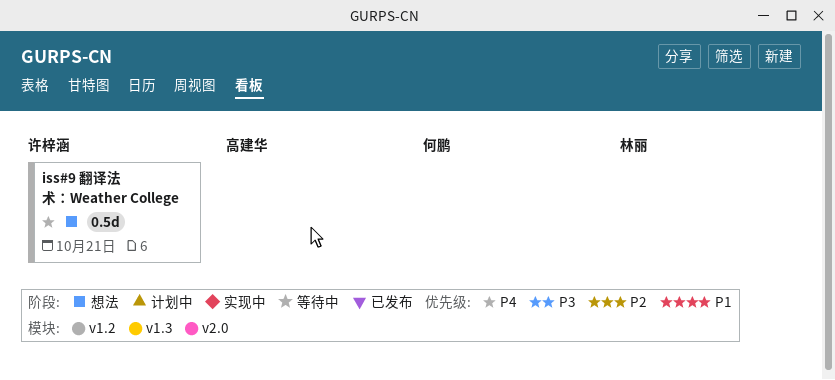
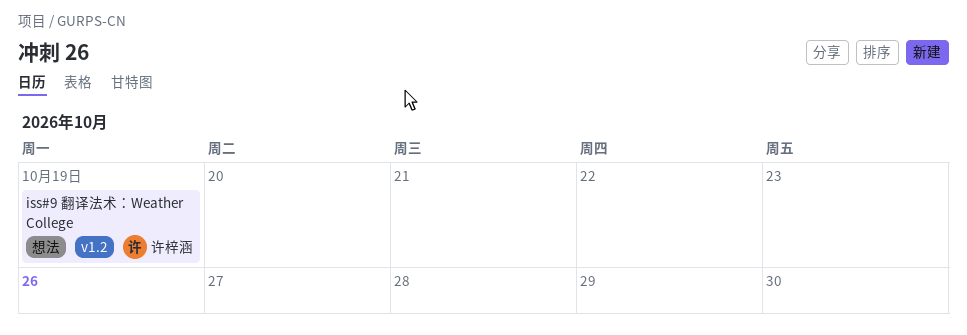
iss#9 翻译法术：Weather College, due: Oct 21 -> Oct 19

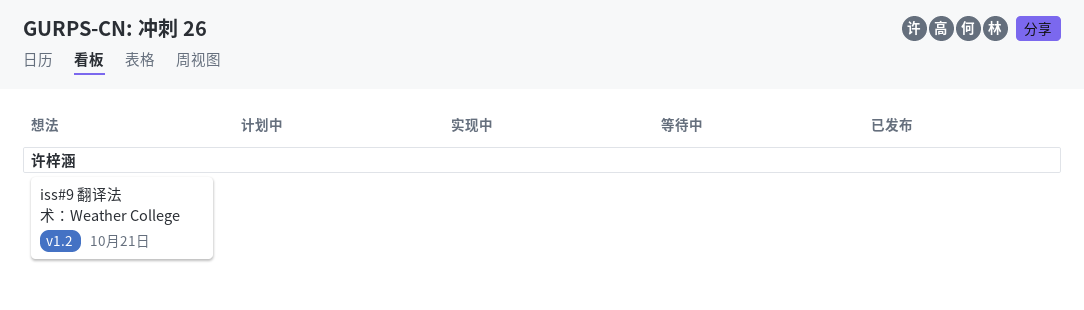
iss#9 翻译法术：Weather College, due: Oct 19 -> Oct 21

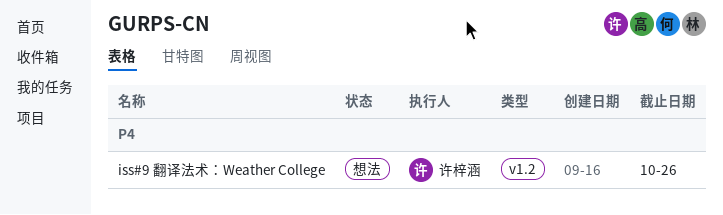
iss#9 翻译法术：Weather College, due: Oct 21 -> Oct 26

